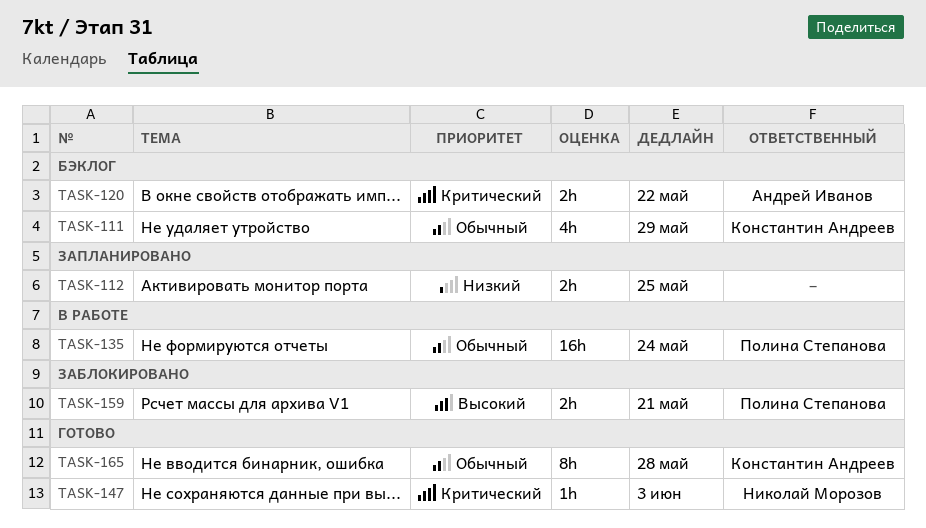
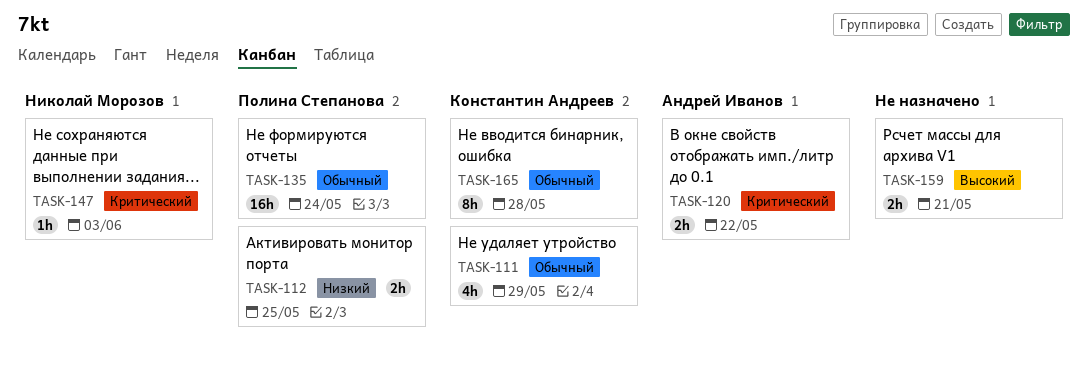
TASK-112, owner: none -> Полина Степанова
TASK-159, owner: Полина Степанова -> none

